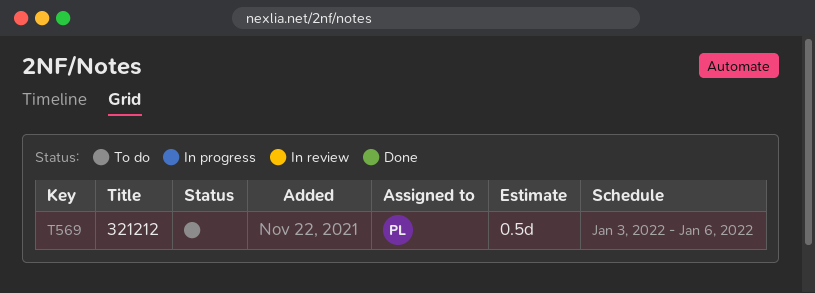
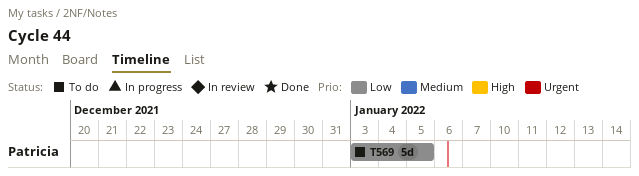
T569, estimate: 0.5d -> 5d
T569, due: Jan 6 -> Jan 5

